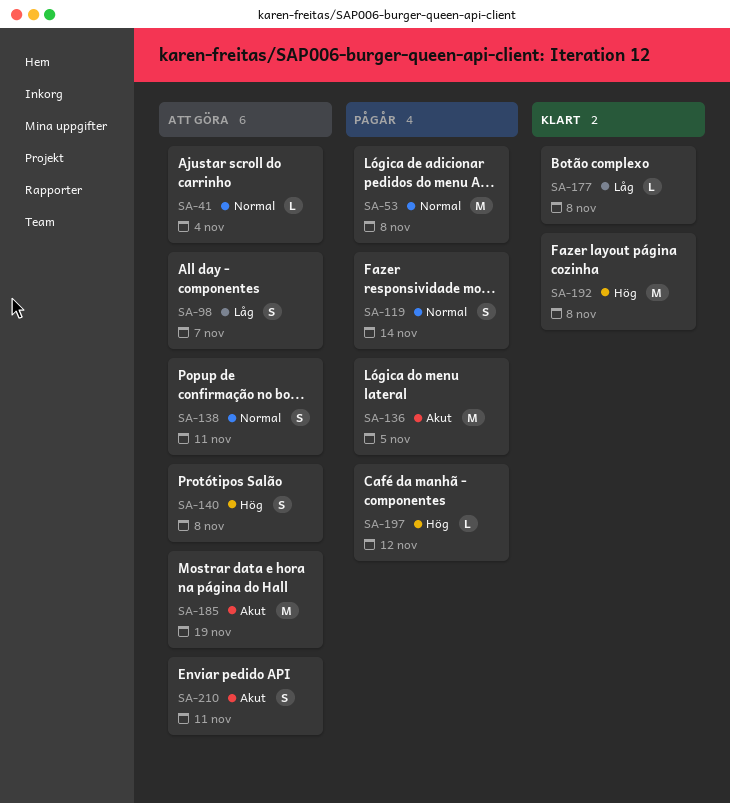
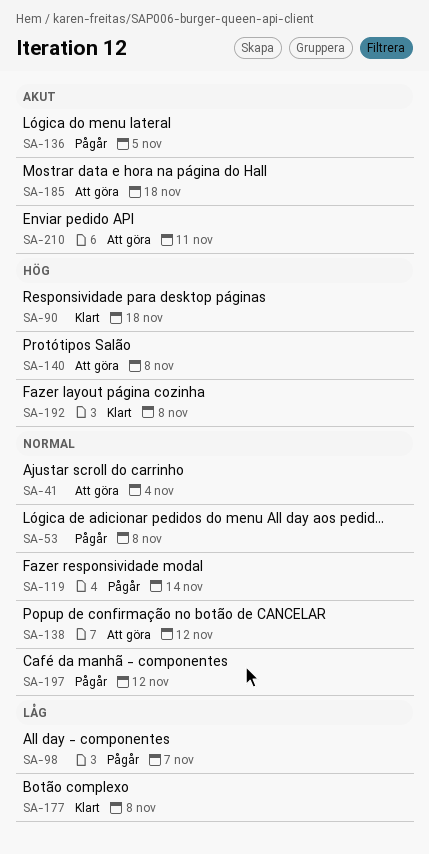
SA-90: none -> present
SA-98, status: Att göra -> Pågår
SA-138, due: Nov 11 -> Nov 12
SA-185, due: Nov 19 -> Nov 18
SA-197, priority: Hög -> Normal

